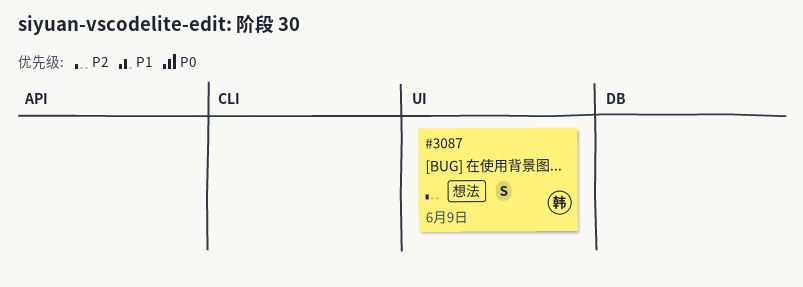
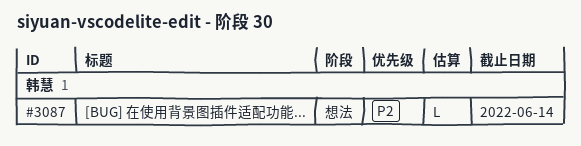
#3087, estimate: S -> L
#3087, due: Jun 9 -> Jun 14

